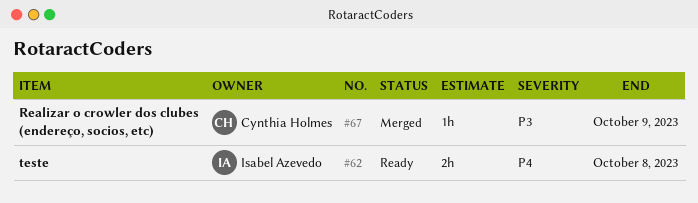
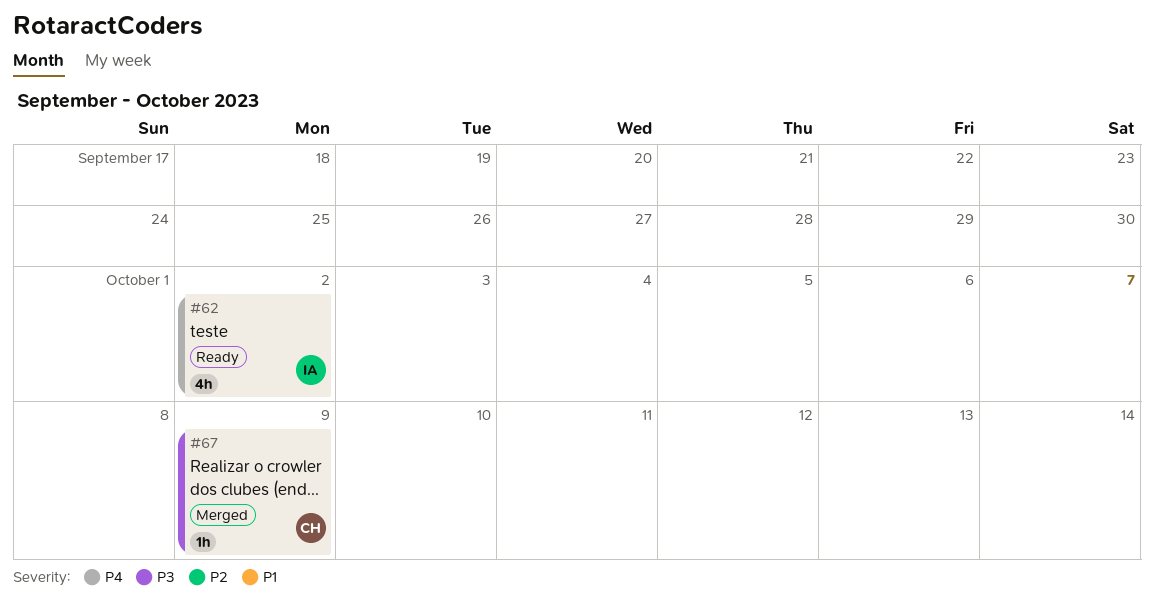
#62, estimate: 2h -> 4h
#62, due: Oct 8 -> Oct 2

